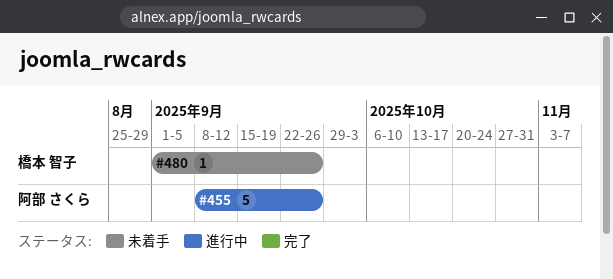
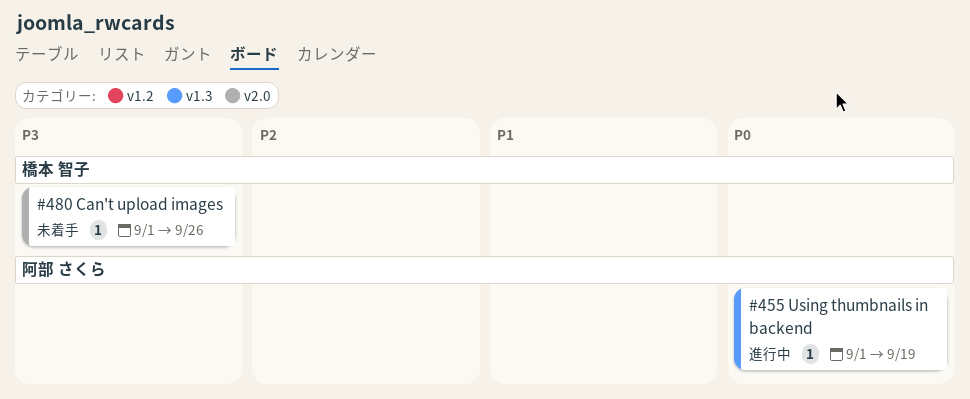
#455, estimate: 5 -> 1
#455, start: Sep 8 -> Sep 1
#455, due: Sep 26 -> Sep 19

